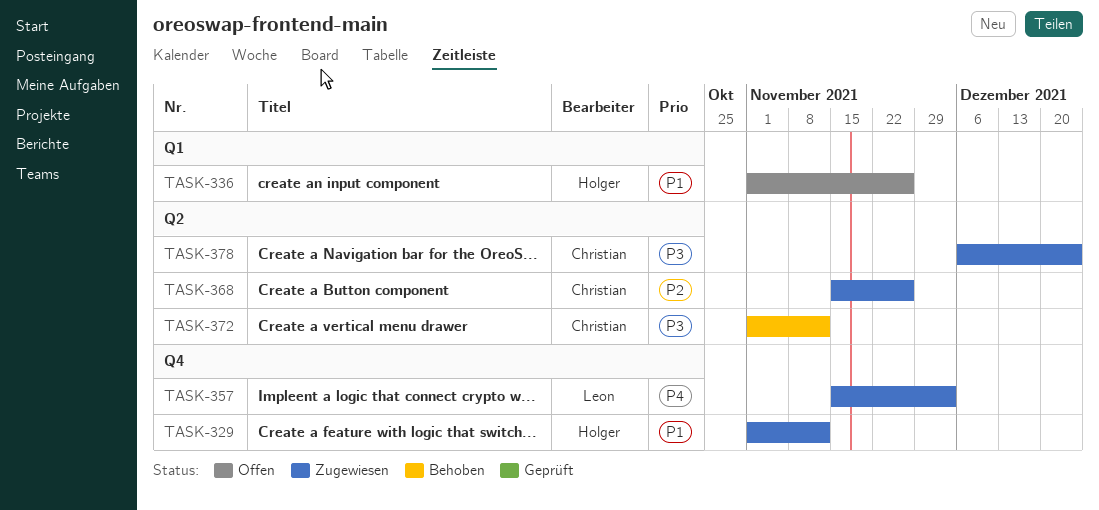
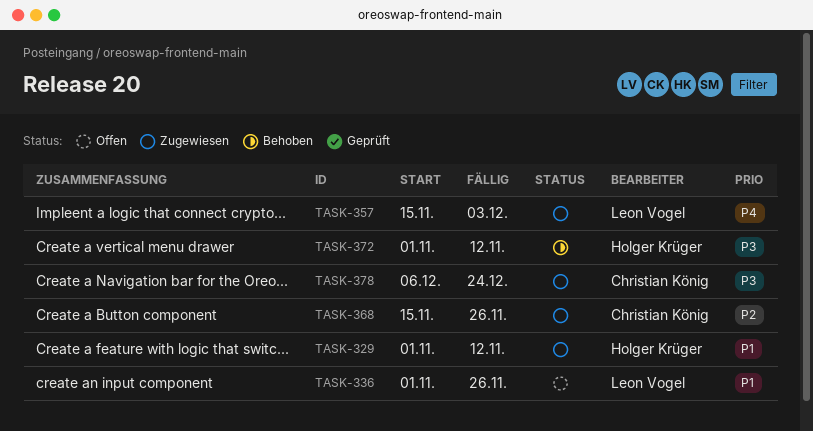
TASK-336, owner: Holger Krüger -> Leon Vogel
TASK-372, owner: Christian König -> Holger Krüger

